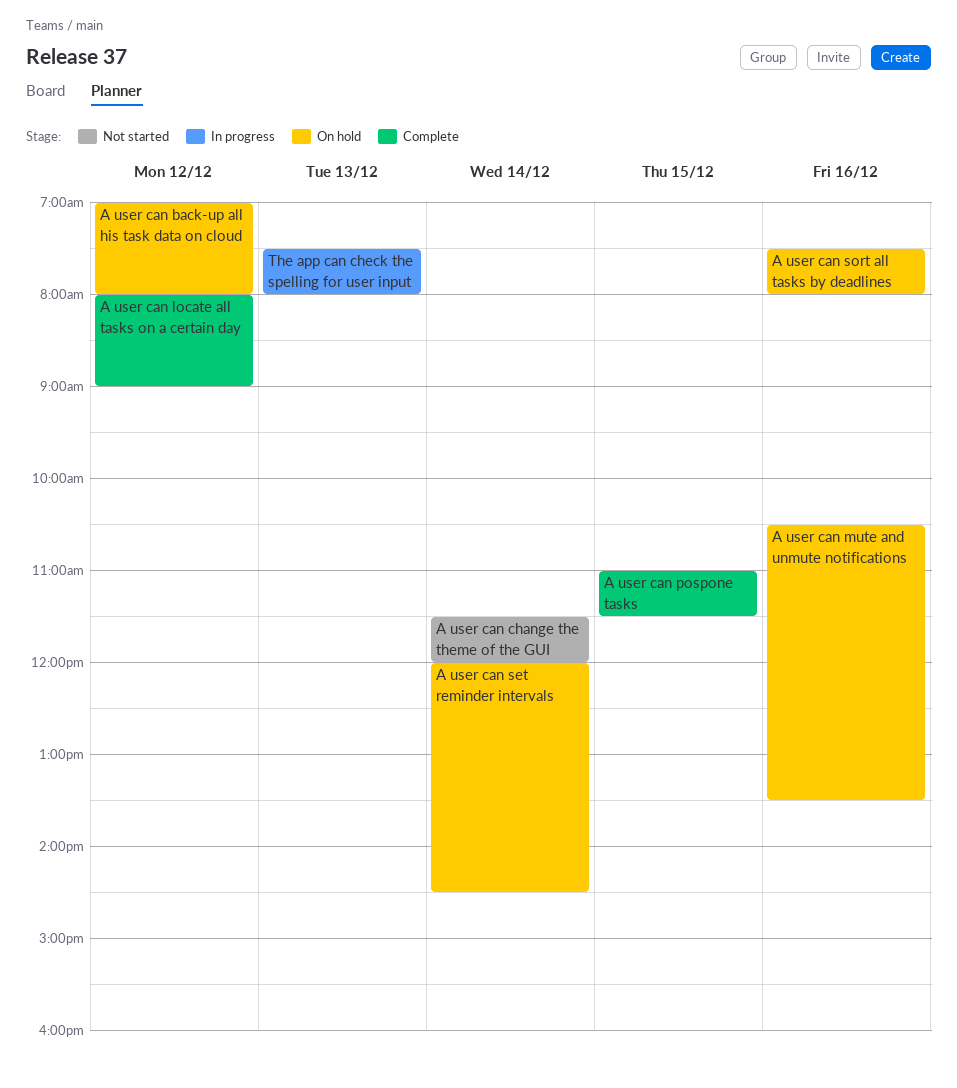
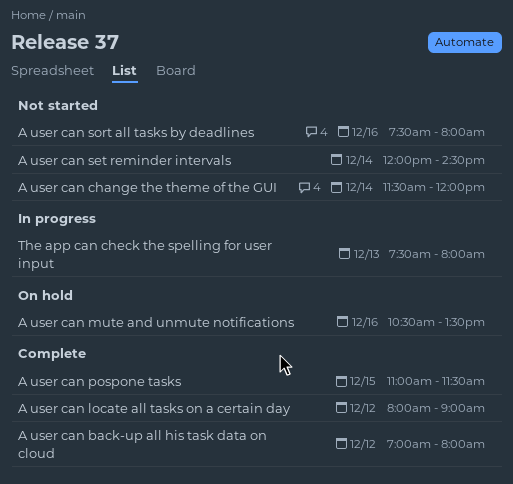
A user can back-up all his task data on cloud, status: On hold -> Complete
A user can set reminder intervals, status: On hold -> Not started
A user can sort all tasks by deadlines, status: On hold -> Not started

